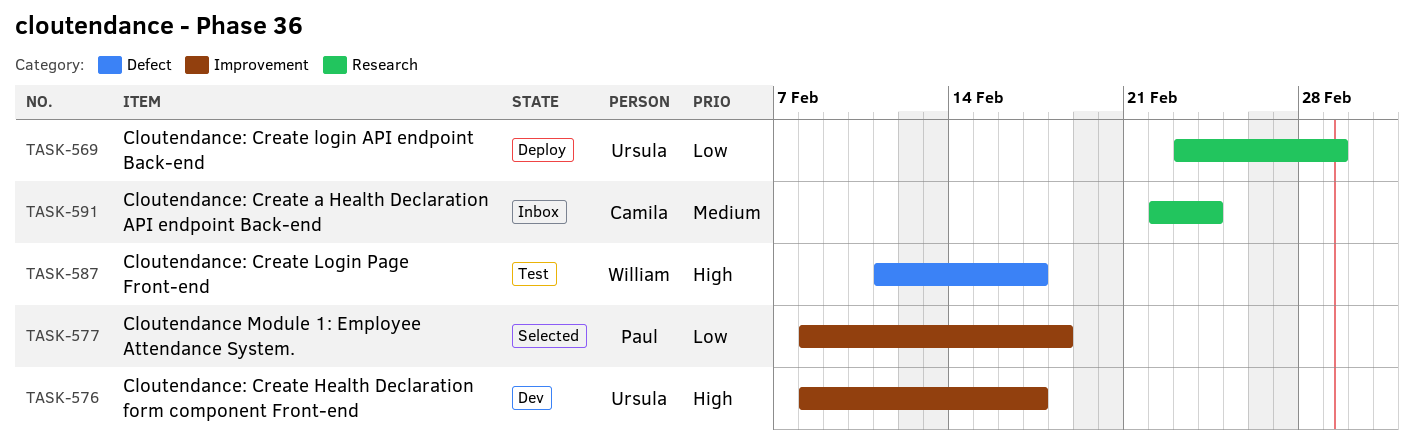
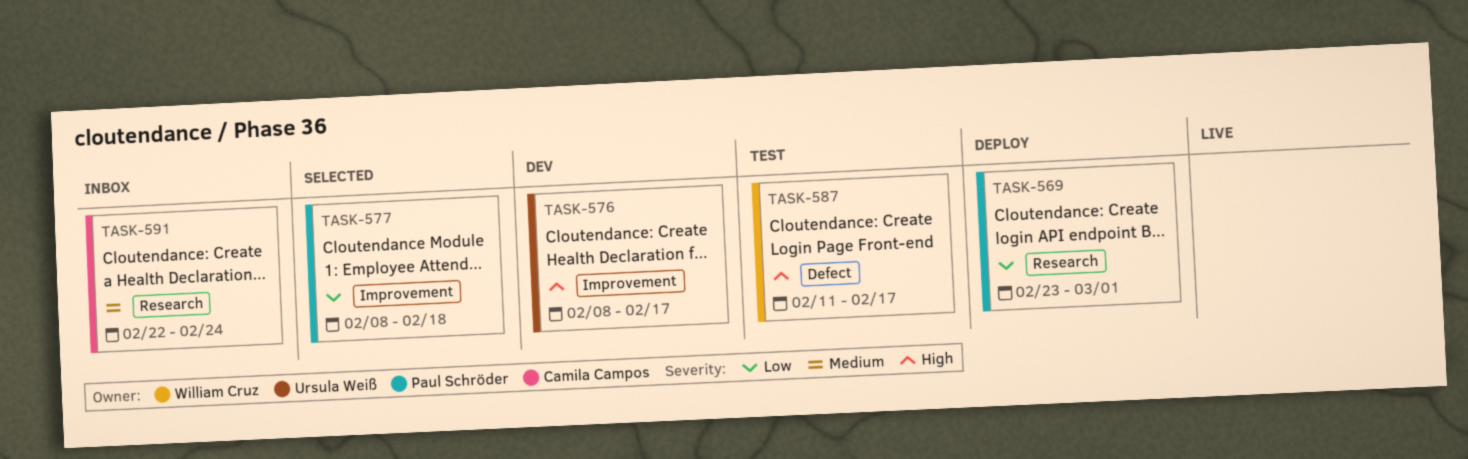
TASK-569, owner: Ursula Weiß -> Paul Schröder

